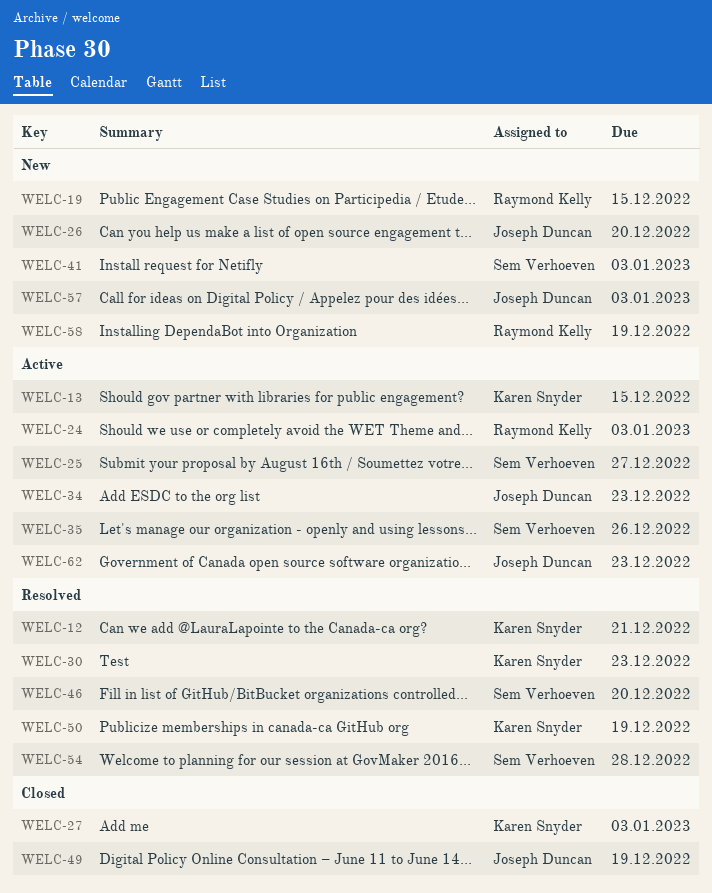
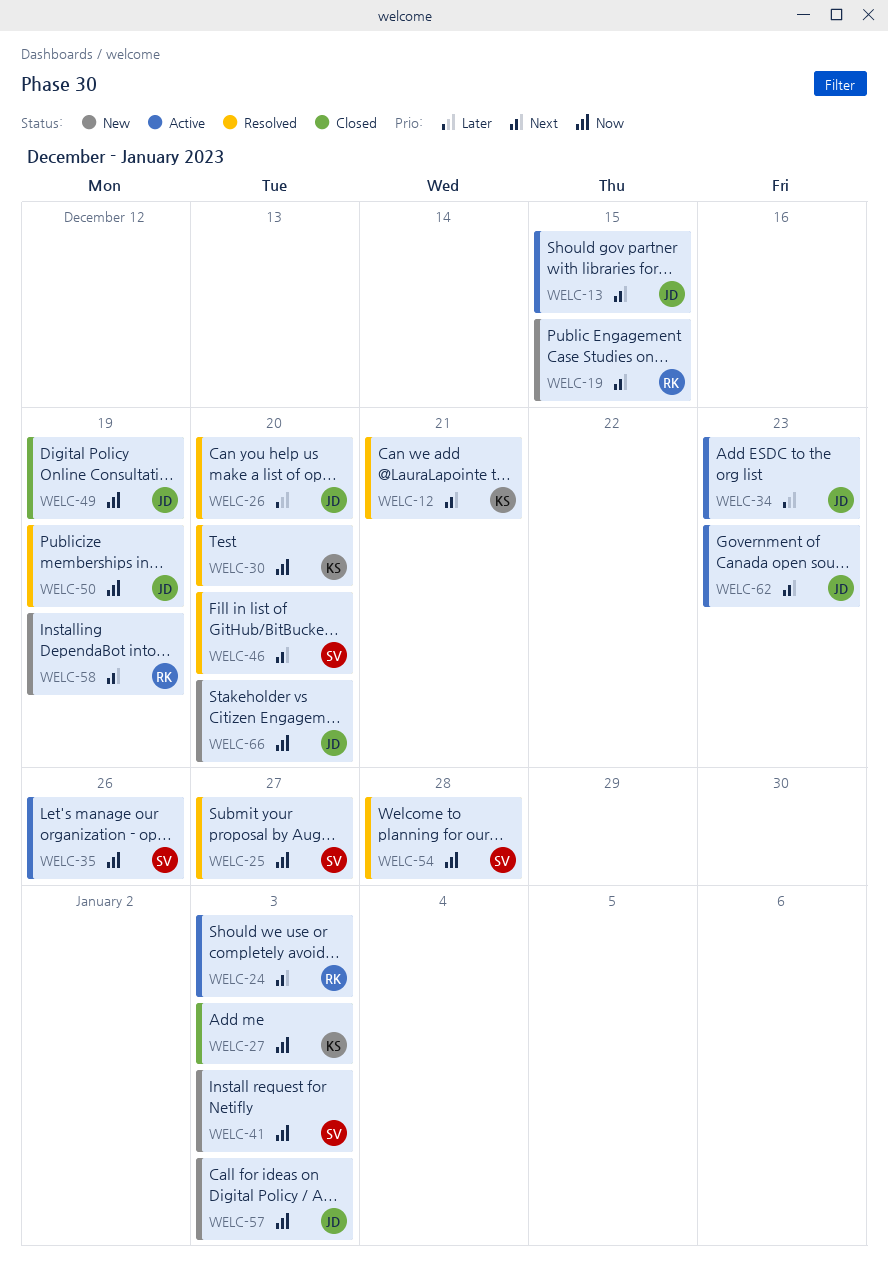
WELC-13, owner: Karen Snyder -> Joseph Duncan
WELC-25, status: Active -> Resolved
WELC-26, status: New -> Resolved
WELC-30, due: Dec 23 -> Dec 20
WELC-50, owner: Karen Snyder -> Joseph Duncan
WELC-66: none -> present

